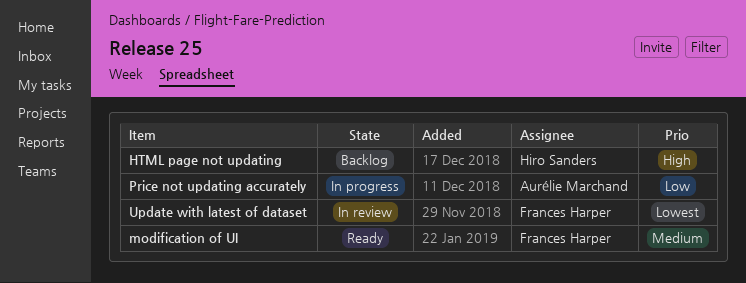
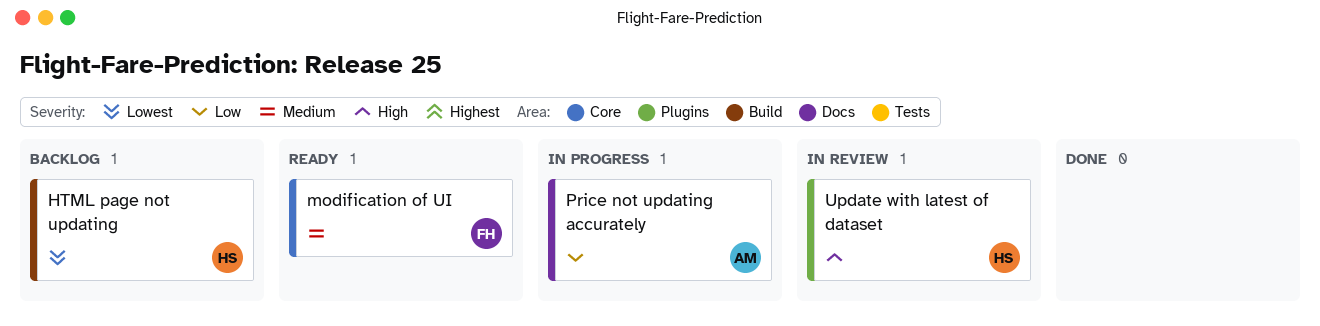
HTML page not updating, priority: High -> Lowest
Update with latest of dataset, owner: Frances Harper -> Hiro Sanders
Update with latest of dataset, priority: Lowest -> High

